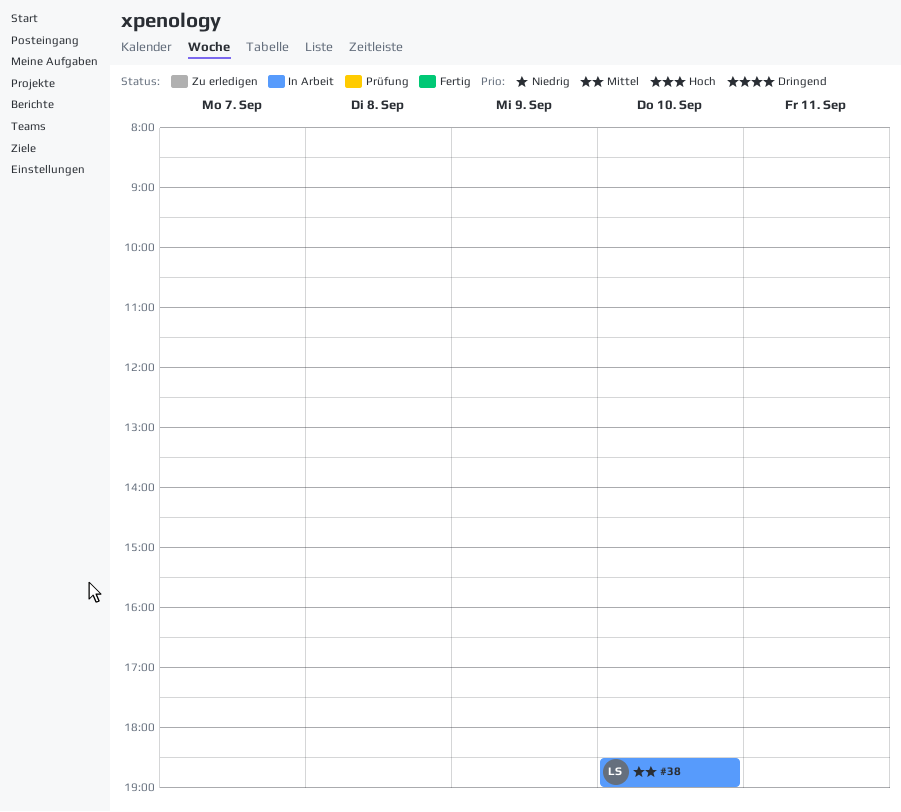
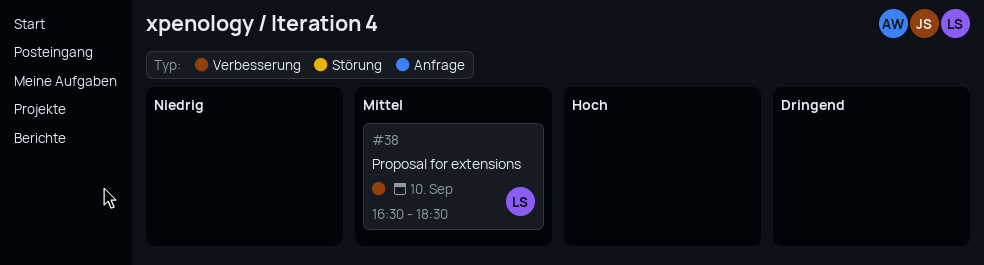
#38, begins: 18:30 -> 16:30
#38, ends: 19:00 -> 18:30

